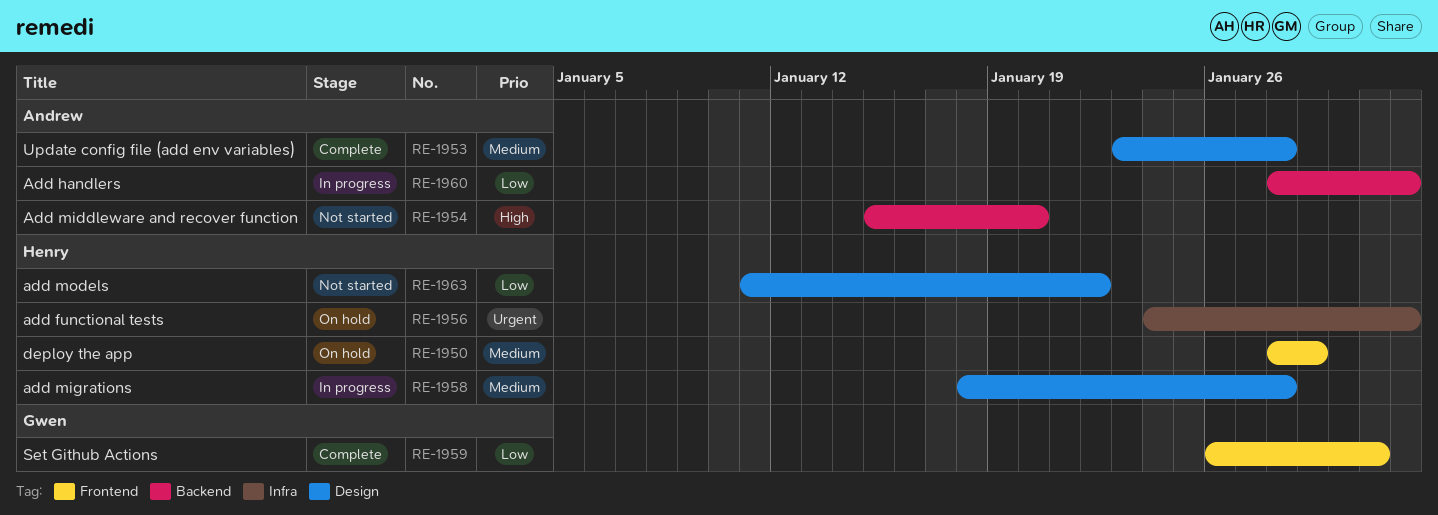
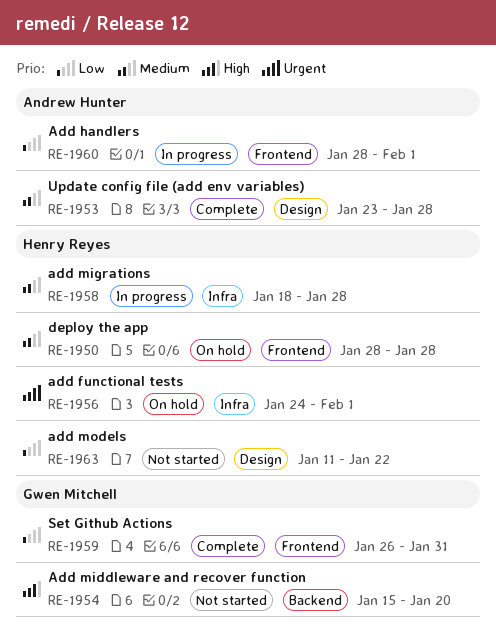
RE-1950, due: Jan 29 -> Jan 28
RE-1954, owner: Andrew Hunter -> Gwen Mitchell
RE-1958, label: Design -> Infra
RE-1960, label: Backend -> Frontend

